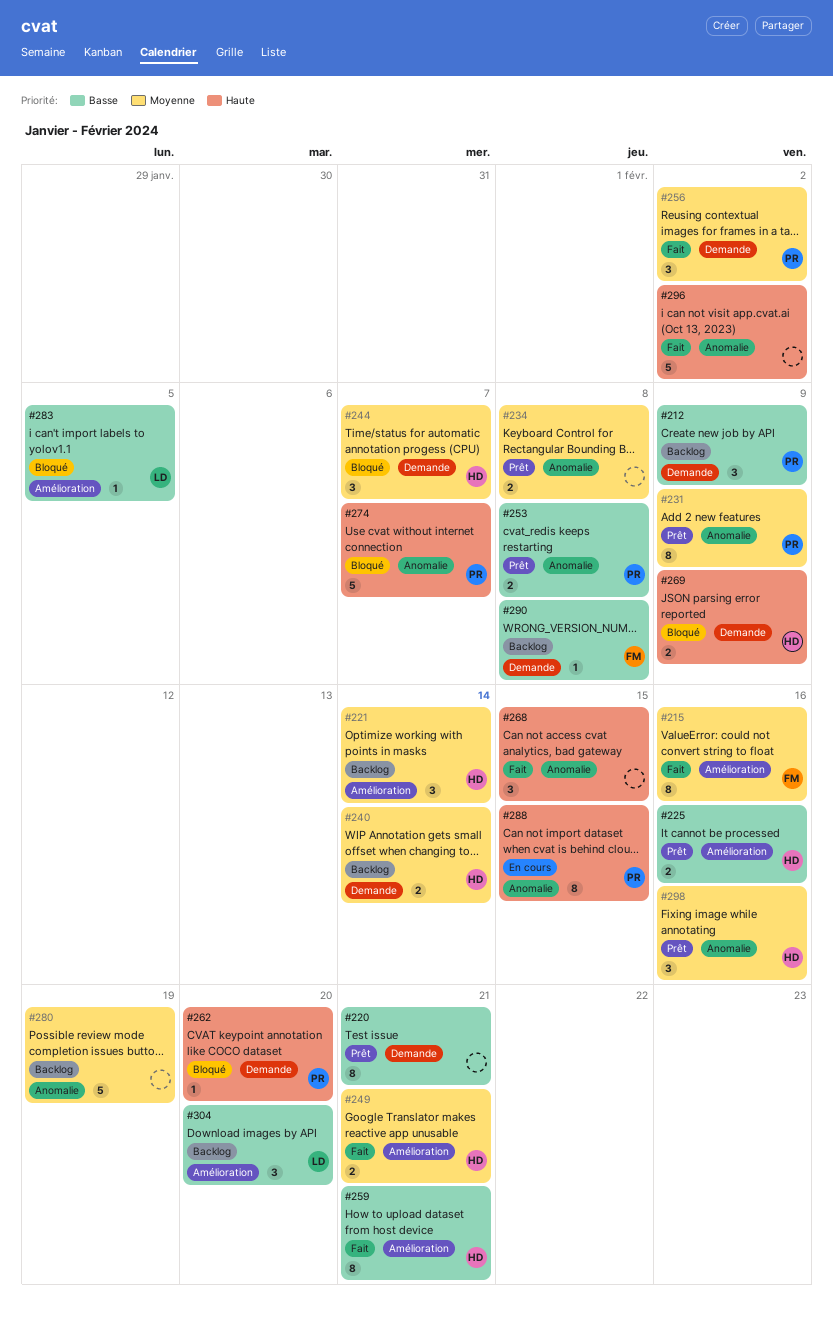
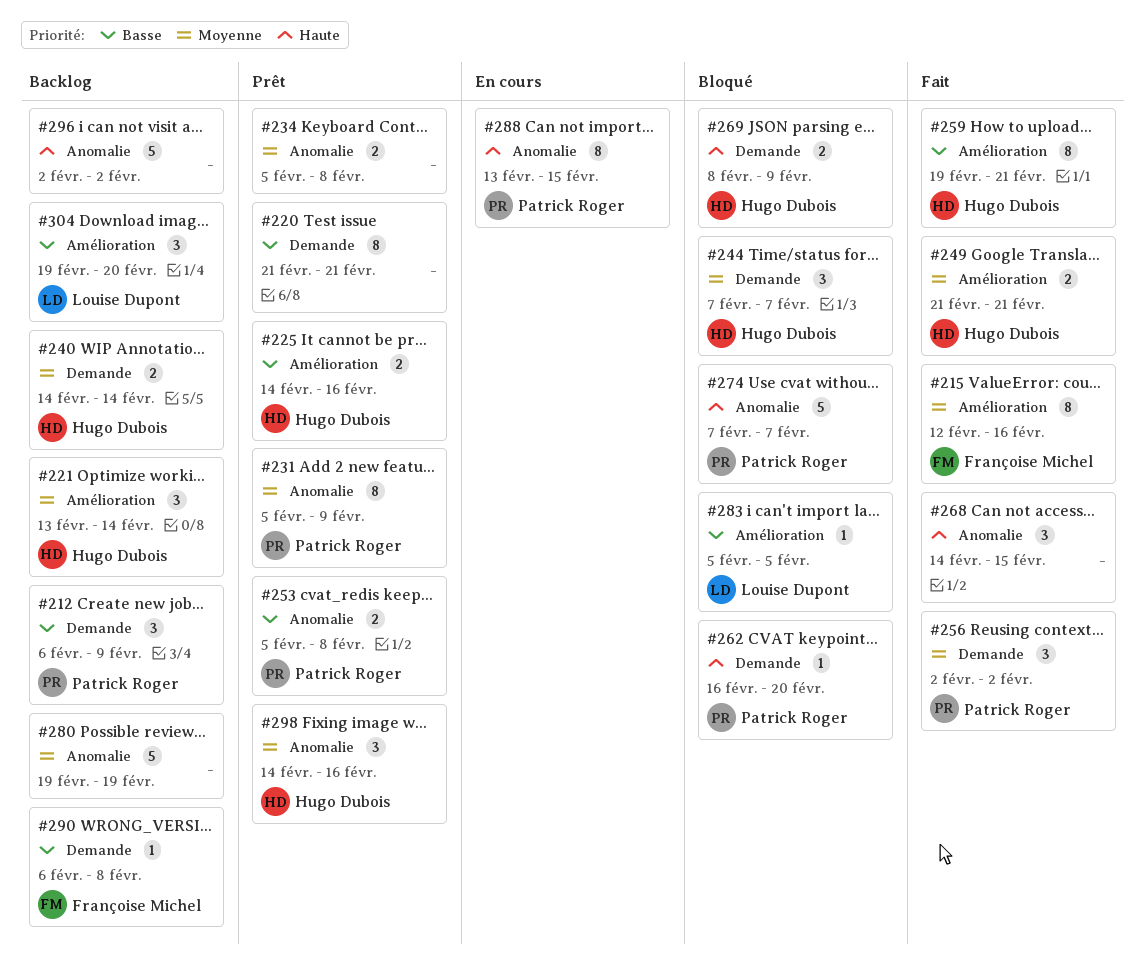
#296, status: Fait -> Backlog

